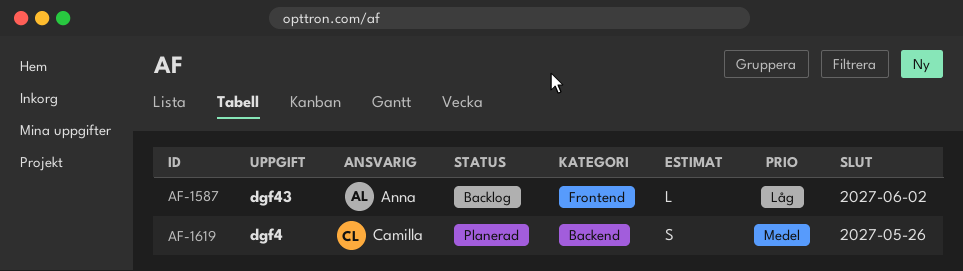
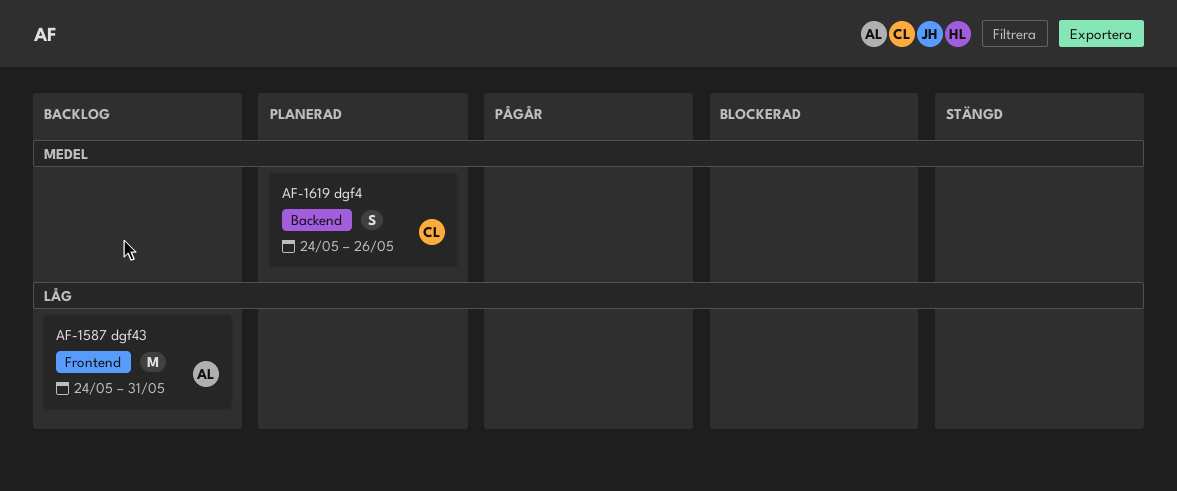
AF-1587, estimate: L -> M
AF-1587, due: Jun 2 -> May 31

